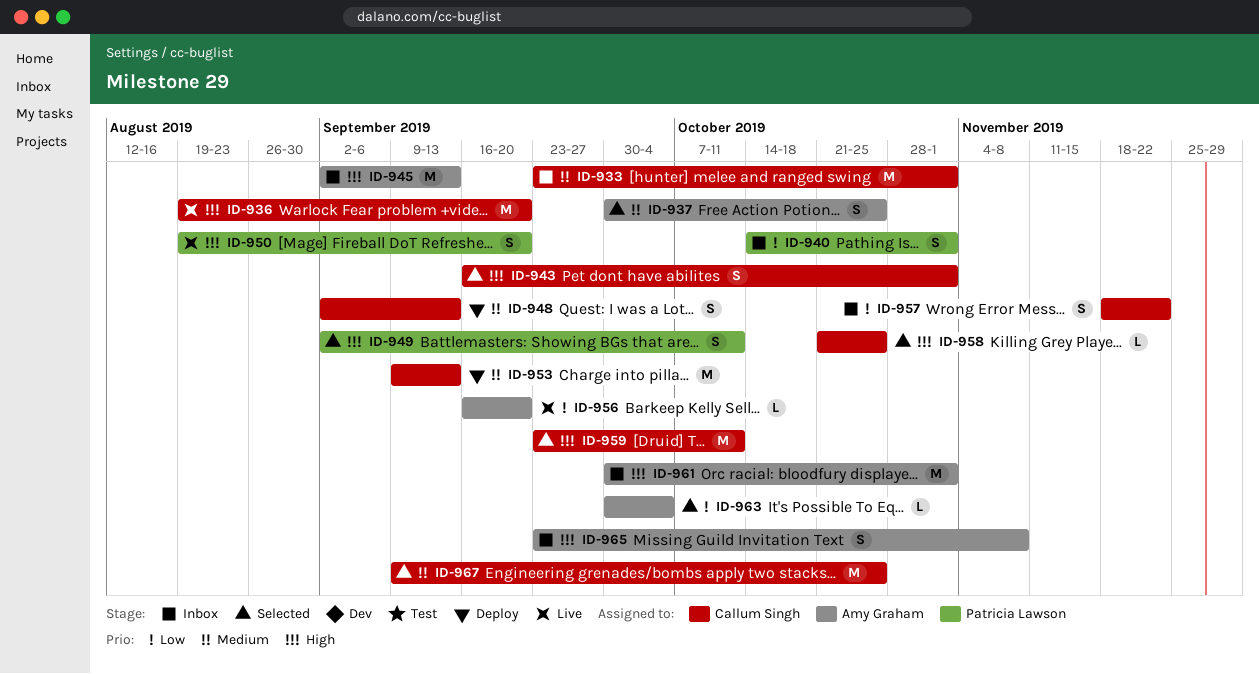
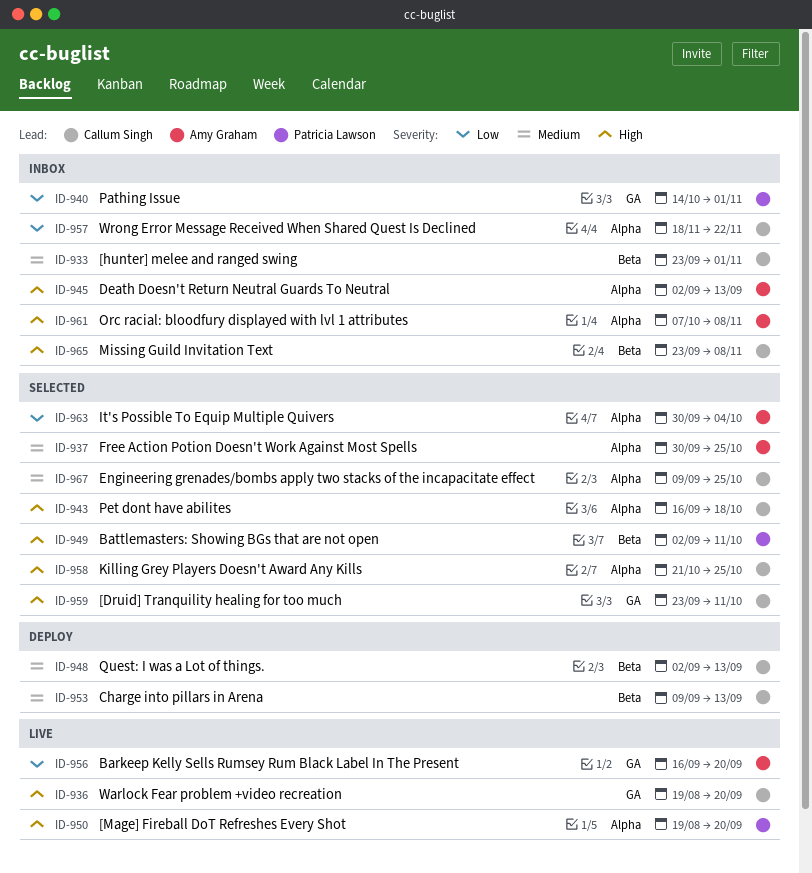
ID-943, due: Nov 1 -> Oct 18
ID-961, start: Sep 30 -> Oct 7
ID-961, due: Nov 1 -> Nov 8
ID-965, owner: Amy Graham -> Callum Singh

